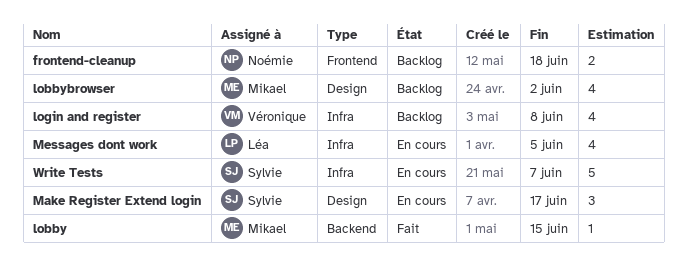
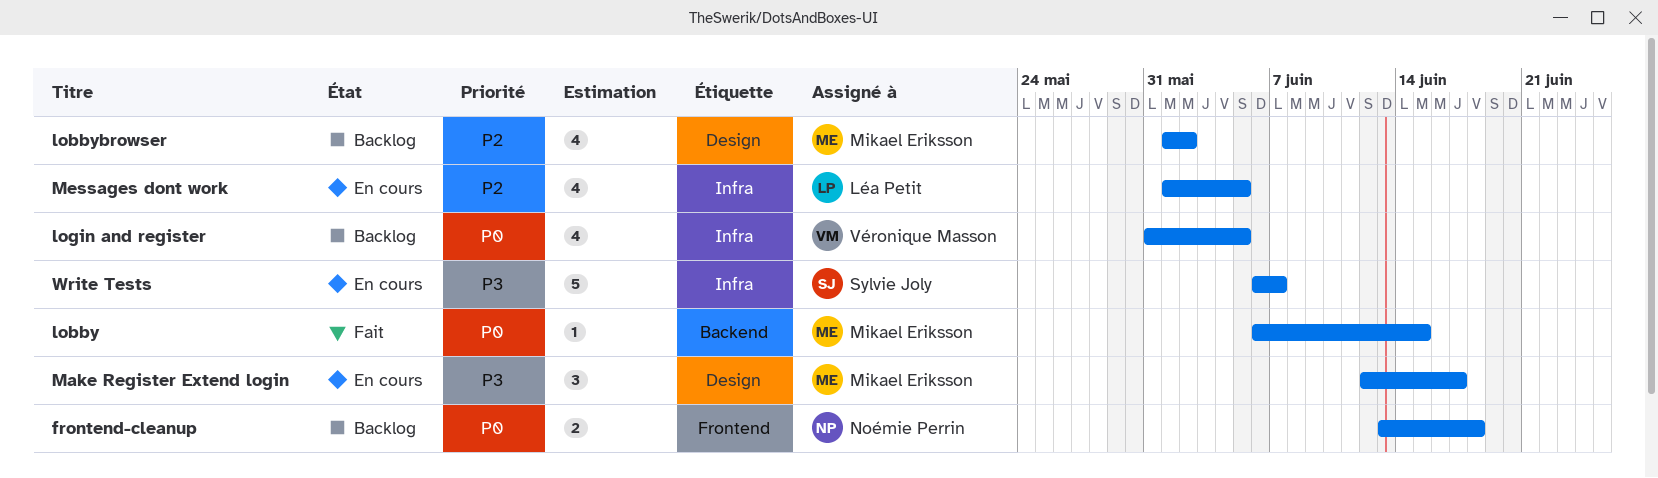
login and register, due: Jun 8 -> Jun 5
Make Register Extend login, owner: Sylvie Joly -> Mikael Eriksson

